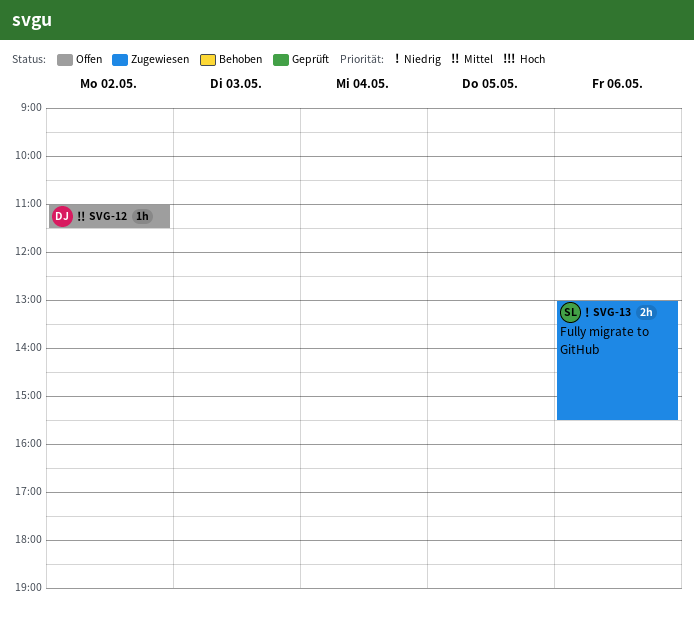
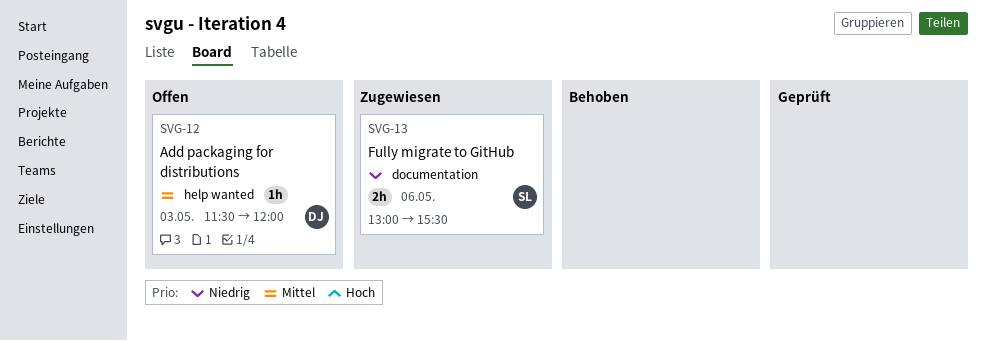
SVG-12, day: May 2 -> May 3
SVG-12, begins: 11:00 -> 11:30
SVG-12, ends: 11:30 -> 12:00

